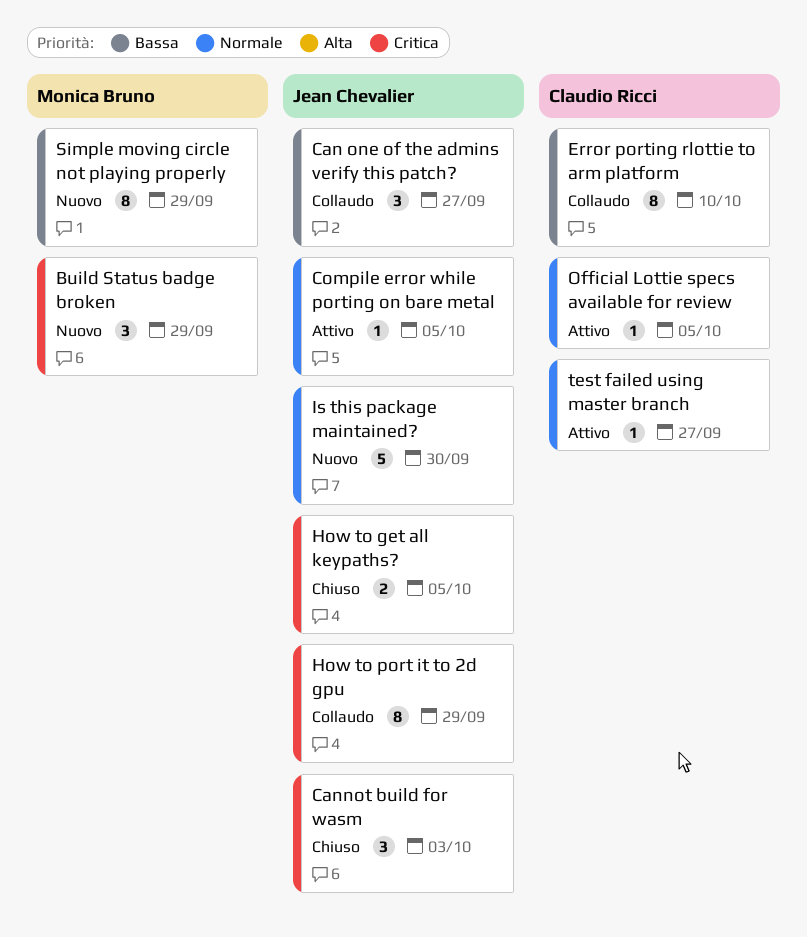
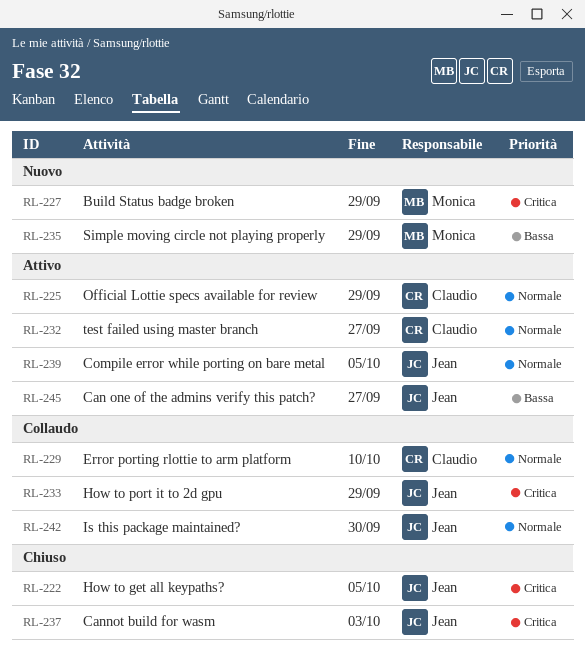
Can one of the admins verify this patch?, status: Collaudo -> Attivo
Error porting rlottie to arm platform, priority: Bassa -> Normale
Is this package maintained?, status: Nuovo -> Collaudo
Official Lottie specs available for review, due: Oct 5 -> Sep 29

